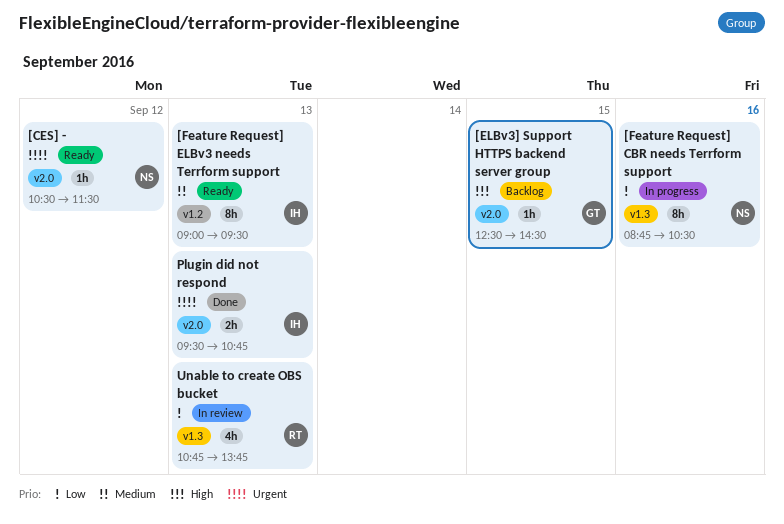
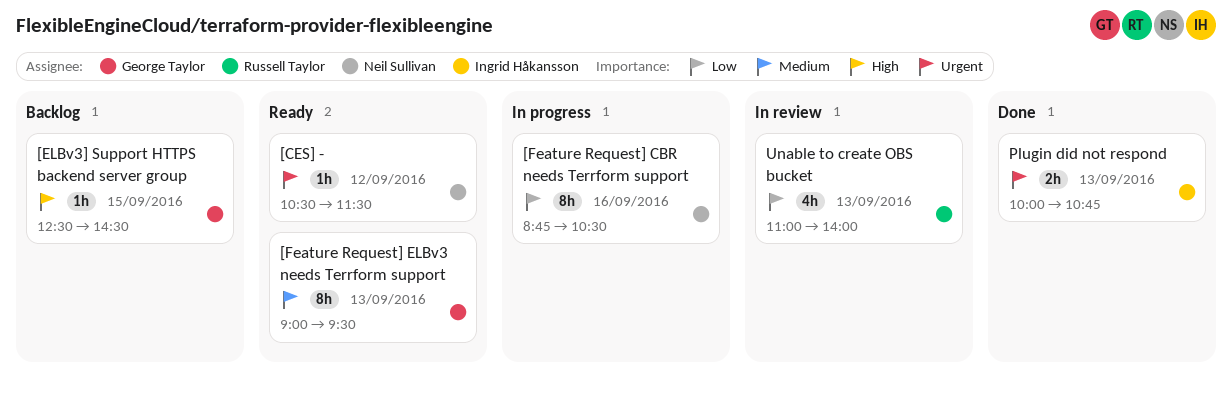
[Feature Request] ELBv3 needs Terrform support, owner: Ingrid Håkansson -> George Taylor
Plugin did not respond, begins: 09:30 -> 10:00
Unable to create OBS bucket, begins: 10:45 -> 11:00
Unable to create OBS bucket, ends: 13:45 -> 14:00

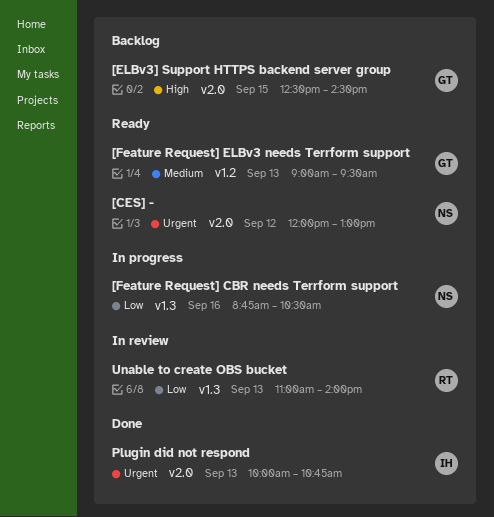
[CES] -, begins: 10:30 -> 12:00
[CES] -, ends: 11:30 -> 13:00

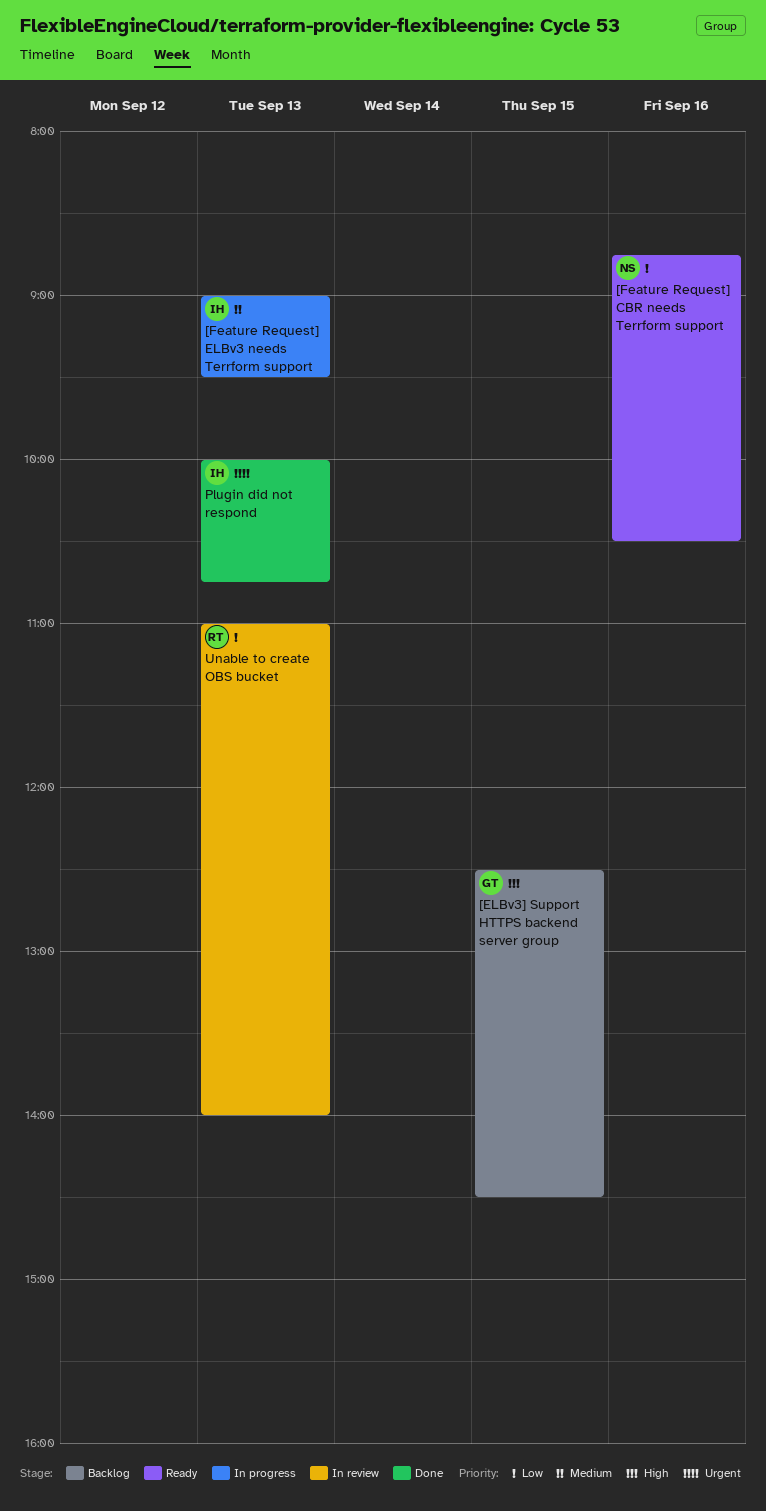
[CES] -: present -> none
[Feature Request] CBR needs Terrform support, status: In progress -> Ready
[Feature Request] ELBv3 needs Terrform support, status: Ready -> In progress
[Feature Request] ELBv3 needs Terrform support, owner: GT -> IH

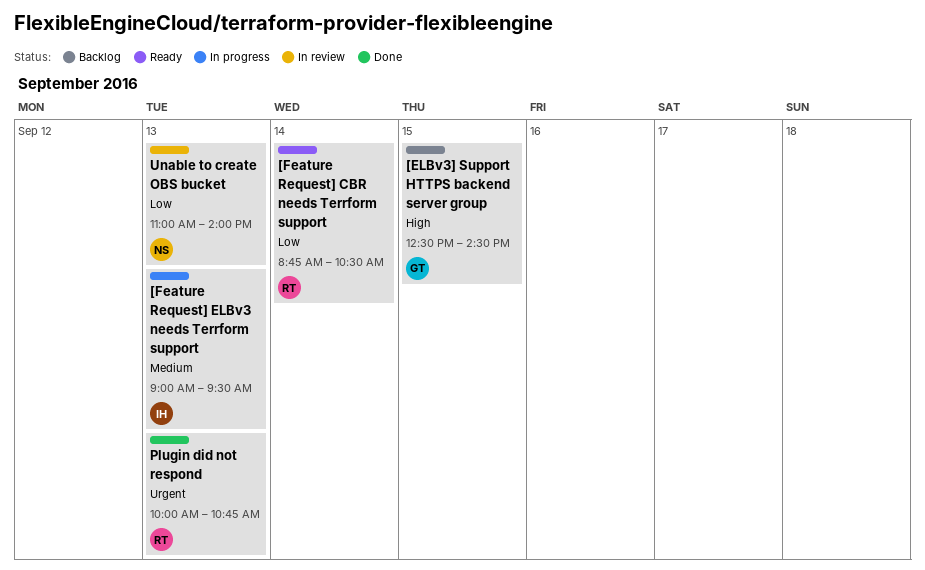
[Feature Request] CBR needs Terrform support, owner: NS -> RT
[Feature Request] CBR needs Terrform support, day: Sep 16 -> Sep 14
Plugin did not respond, owner: IH -> RT
Unable to create OBS bucket, owner: RT -> NS

